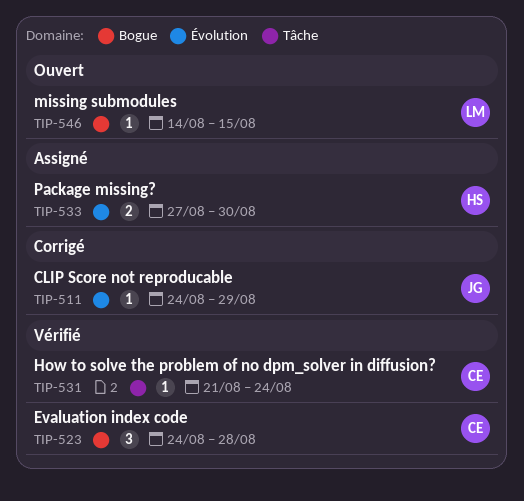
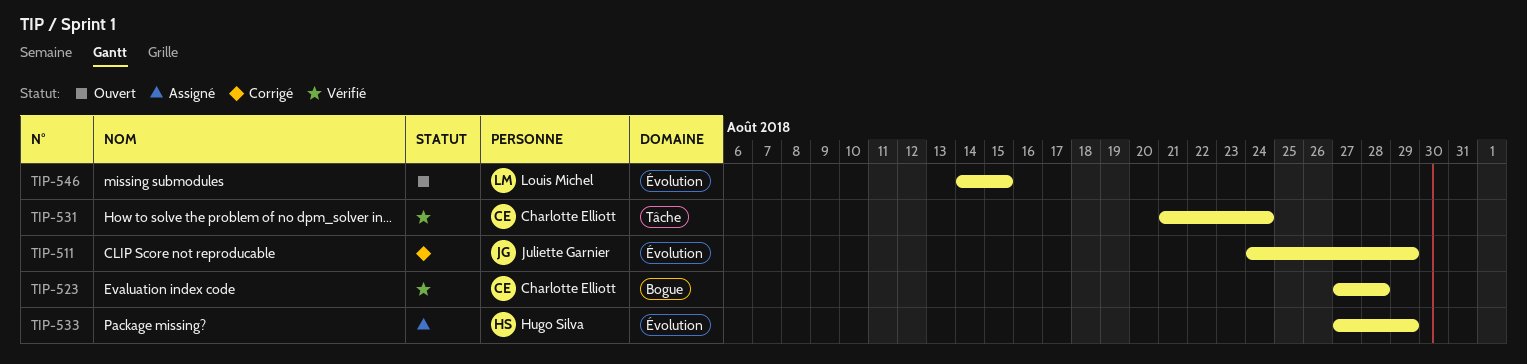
TIP-523, start: Aug 24 -> Aug 27
TIP-533, due: Aug 30 -> Aug 29
TIP-546, label: Bogue -> Évolution

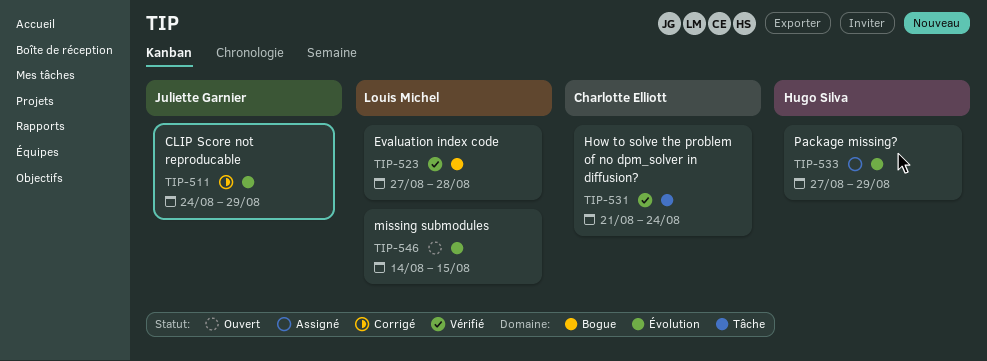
TIP-523, owner: Charlotte Elliott -> Louis Michel

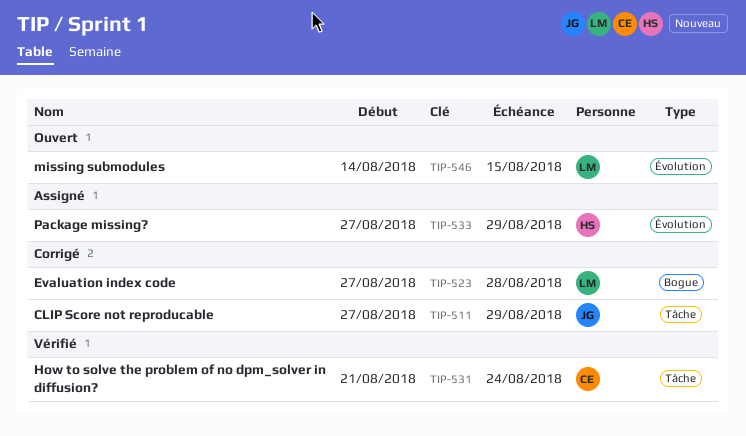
TIP-511, label: Évolution -> Tâche
TIP-511, start: Aug 24 -> Aug 27
TIP-523, status: Vérifié -> Corrigé

